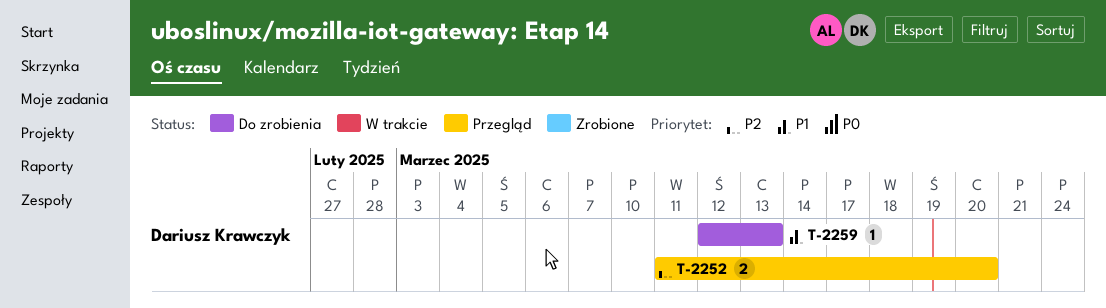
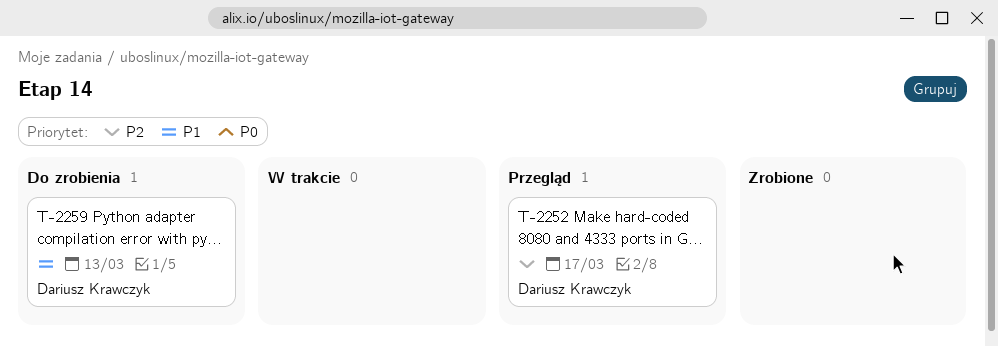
T-2252, due: Mar 20 -> Mar 17

